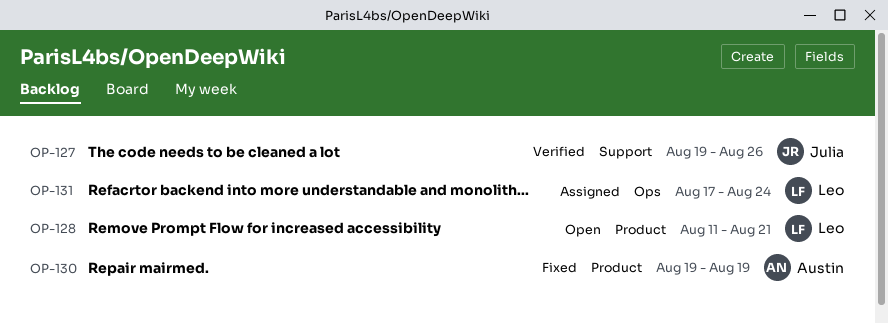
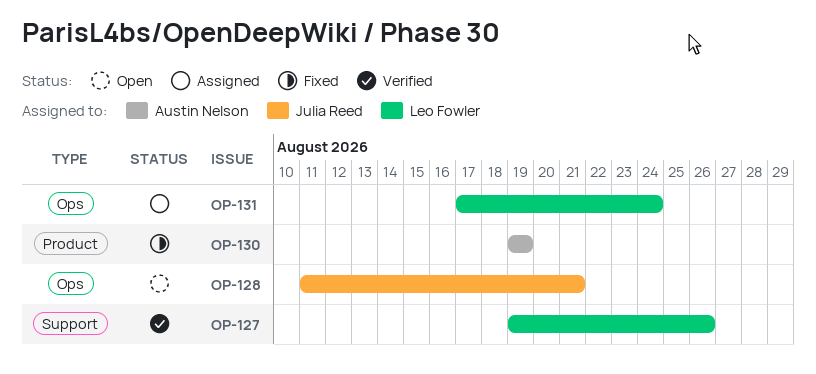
OP-127, owner: Julia Reed -> Leo Fowler
OP-128, owner: Leo Fowler -> Julia Reed
OP-128, label: Product -> Ops

